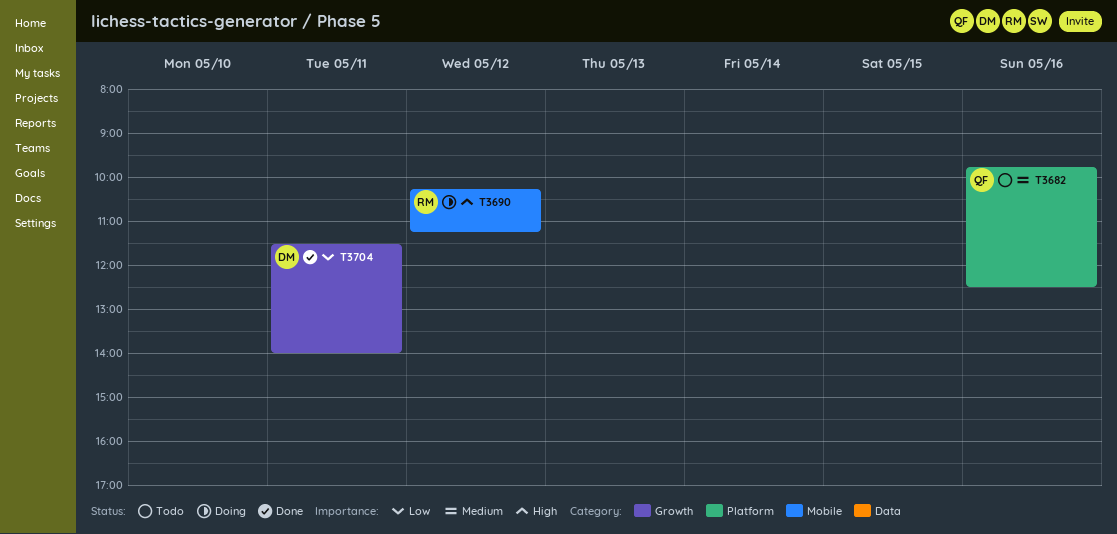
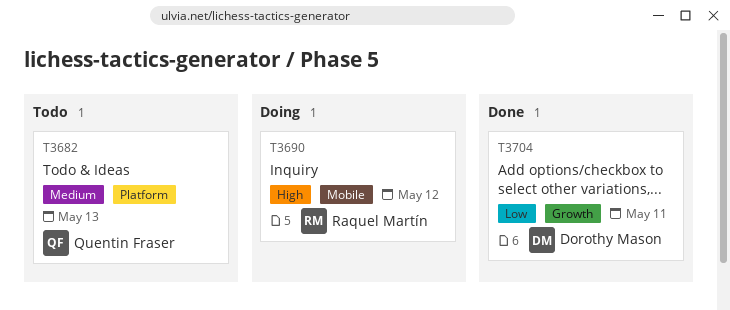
T3682, day: May 16 -> May 13

